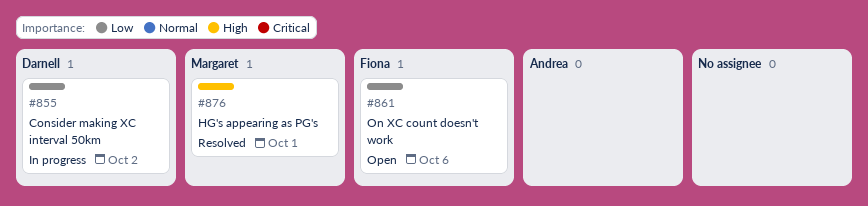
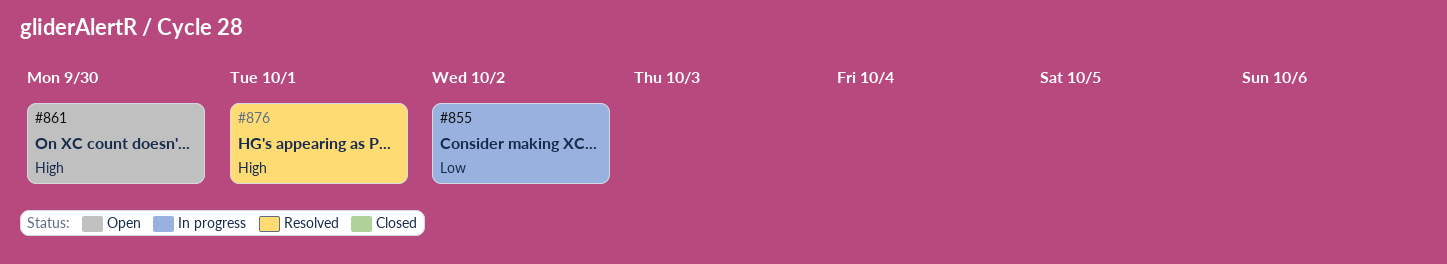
#861, priority: Low -> High
#861, due: Oct 6 -> Sep 30

